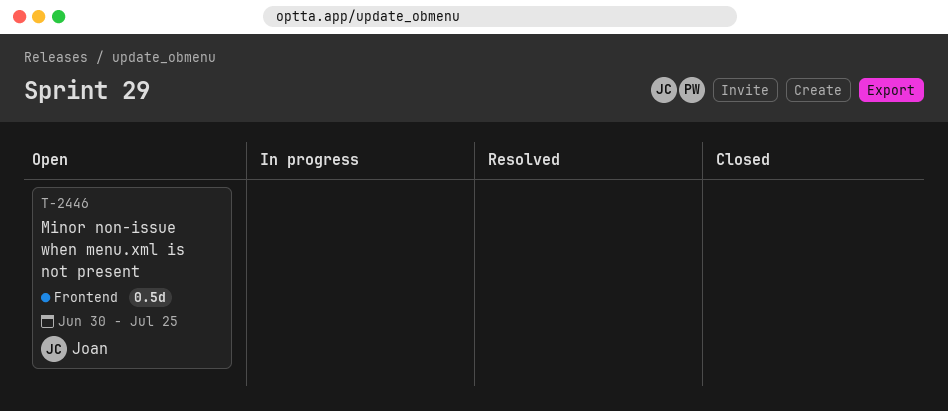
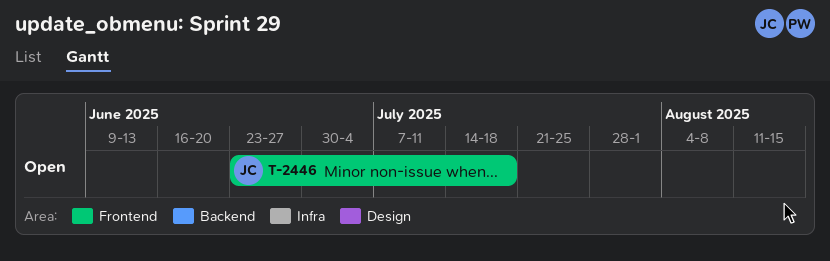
T-2446, start: Jun 30 -> Jun 23
T-2446, due: Jul 25 -> Jul 18

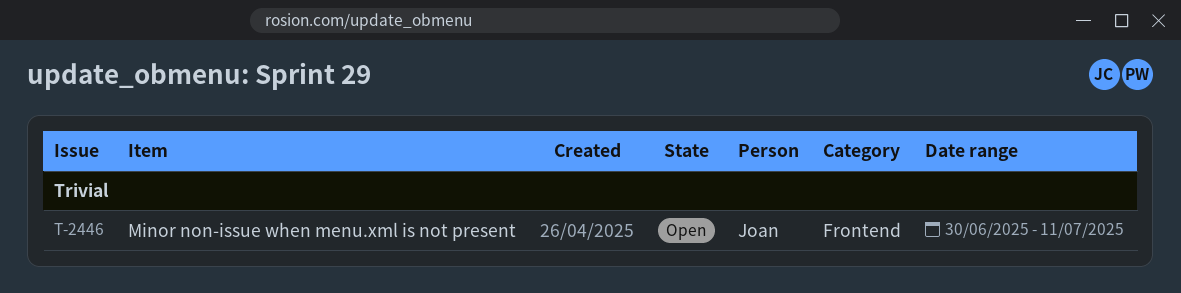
T-2446, start: Jun 23 -> Jun 30
T-2446, due: Jul 18 -> Jul 11

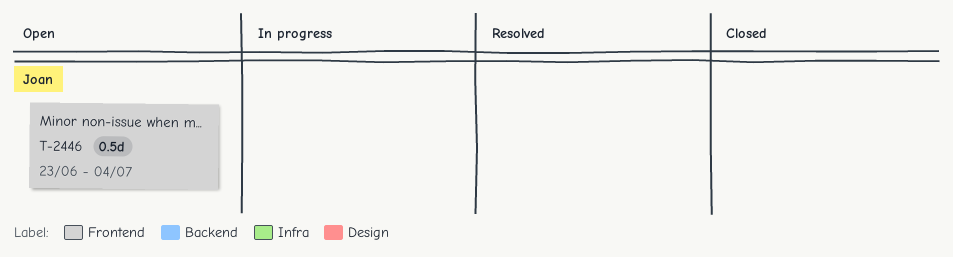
T-2446, start: Jun 30 -> Jun 23
T-2446, due: Jul 11 -> Jul 4

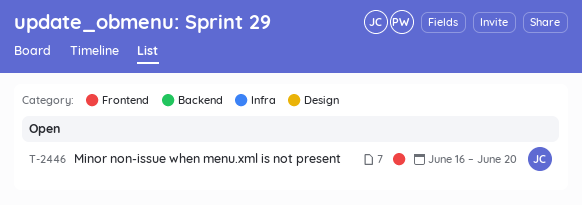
T-2446, start: Jun 23 -> Jun 16
T-2446, due: Jul 4 -> Jun 20

